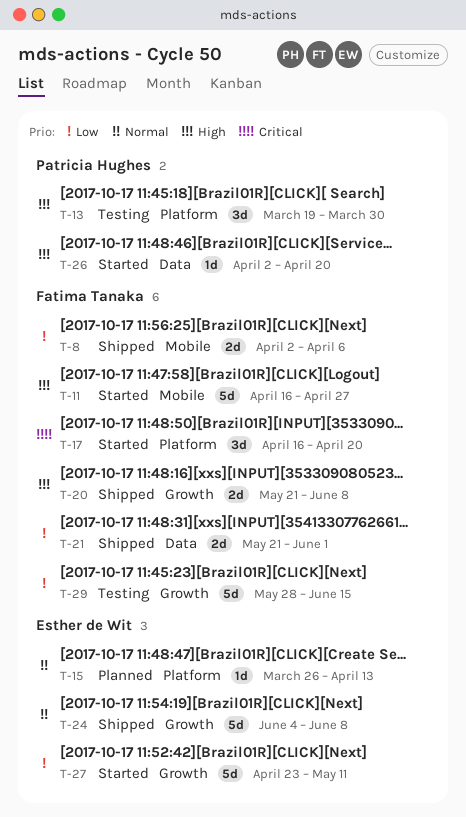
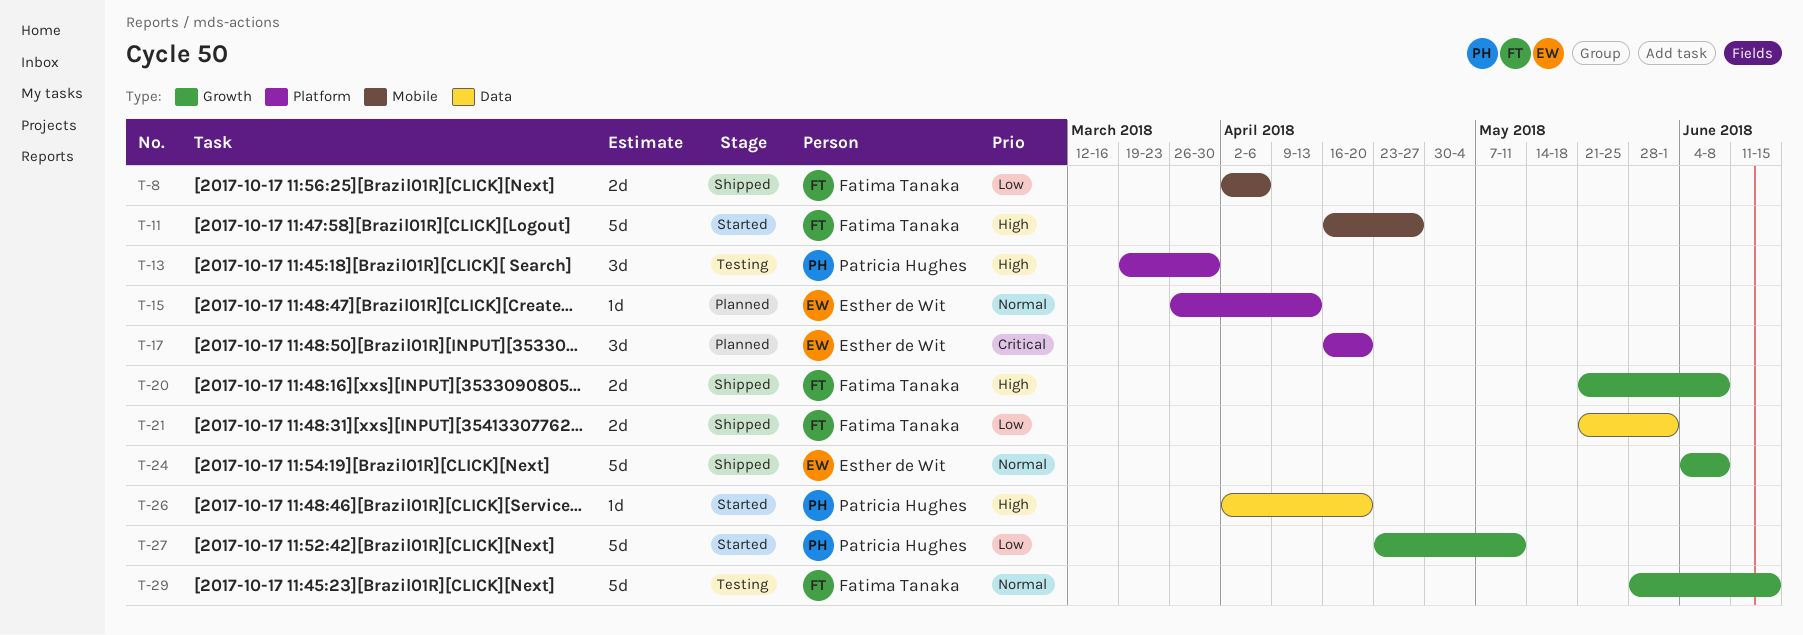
T-17, status: Started -> Planned
T-17, owner: Fatima Tanaka -> Esther de Wit
T-27, owner: Esther de Wit -> Patricia Hughes
T-29, priority: Low -> Normal

